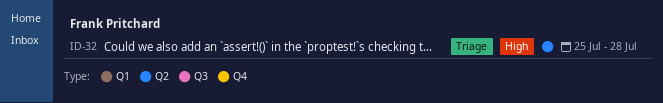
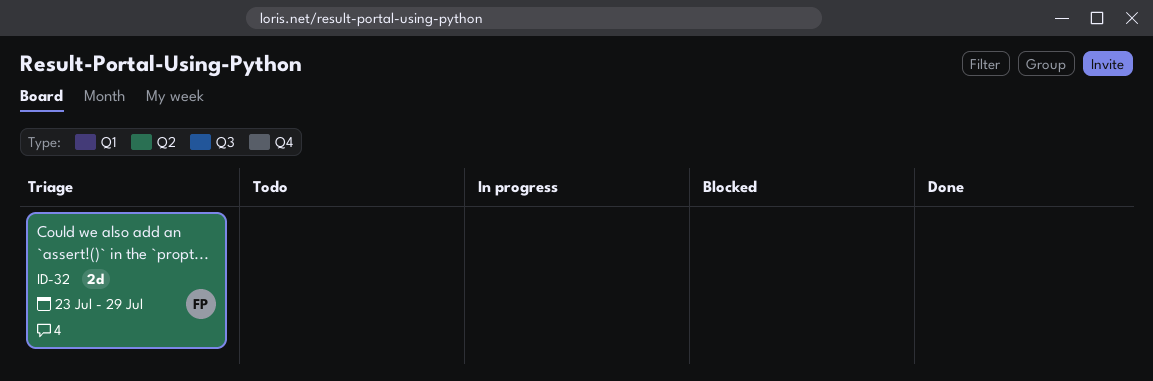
ID-32, start: Jul 25 -> Jul 23
ID-32, due: Jul 28 -> Jul 29

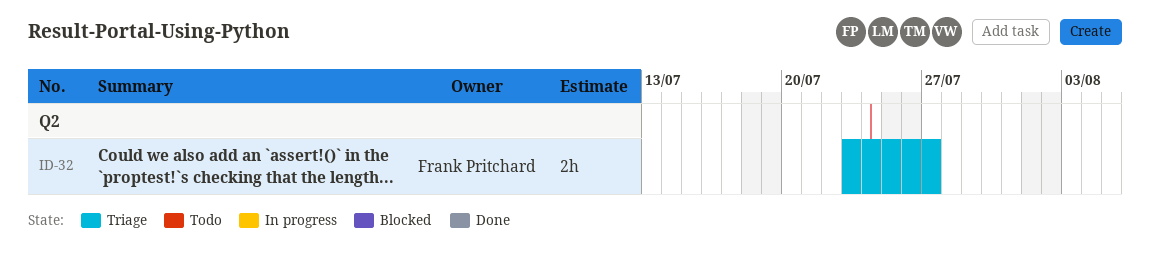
ID-32, estimate: 2d -> 2h
ID-32, due: Jul 29 -> Jul 27

